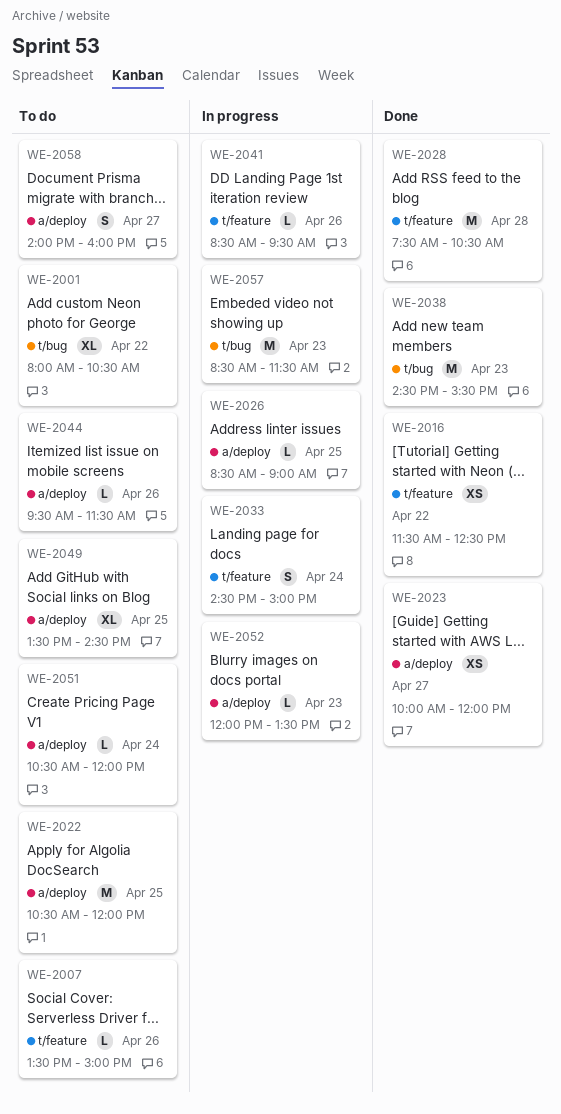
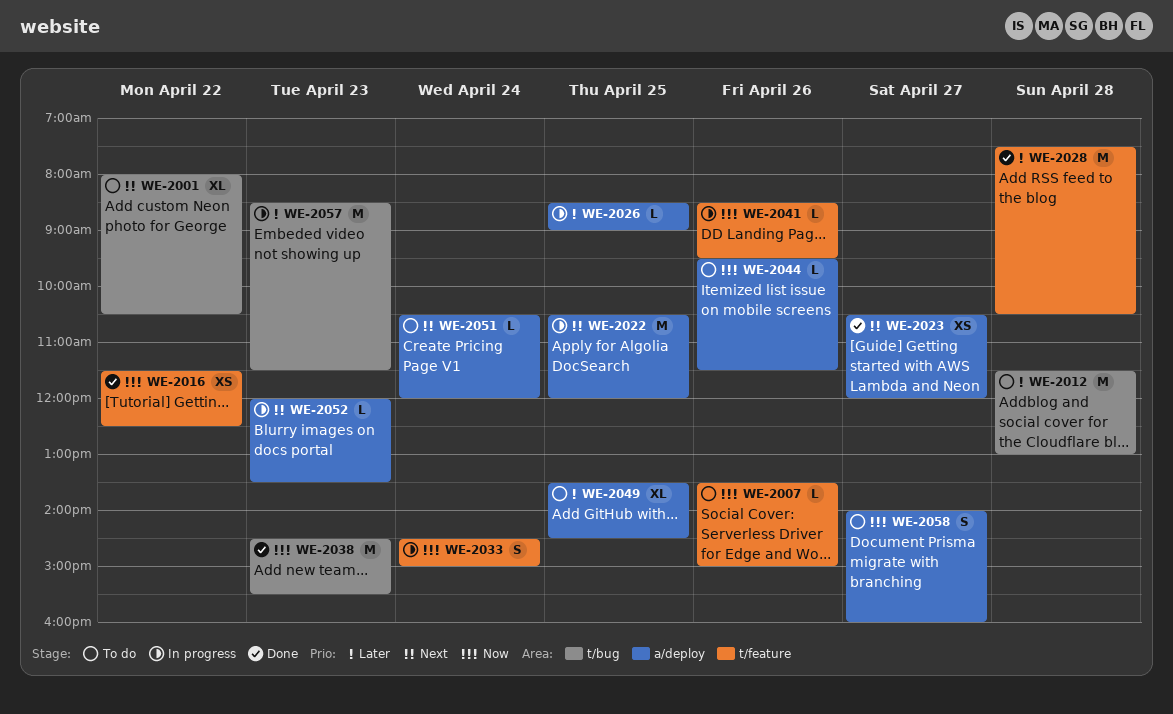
WE-2012: none -> present
WE-2022, status: To do -> In progress
WE-2023, begins: 10:00 -> 10:30

